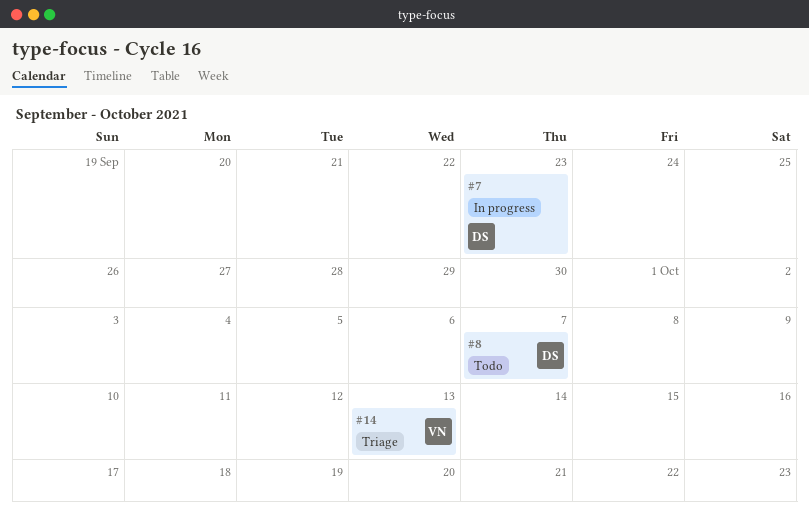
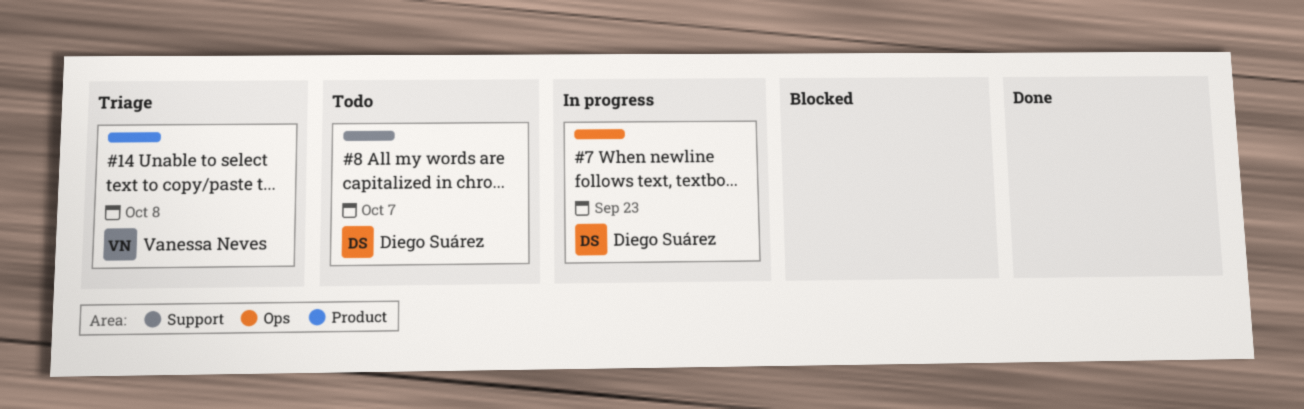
#14, due: Oct 13 -> Oct 8

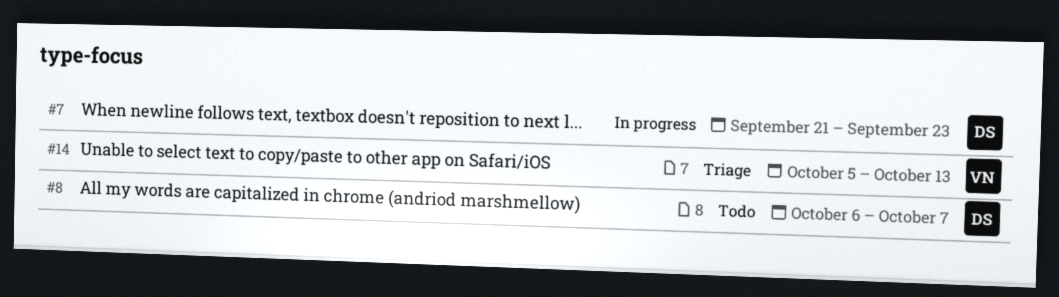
#14, due: Oct 8 -> Oct 13

